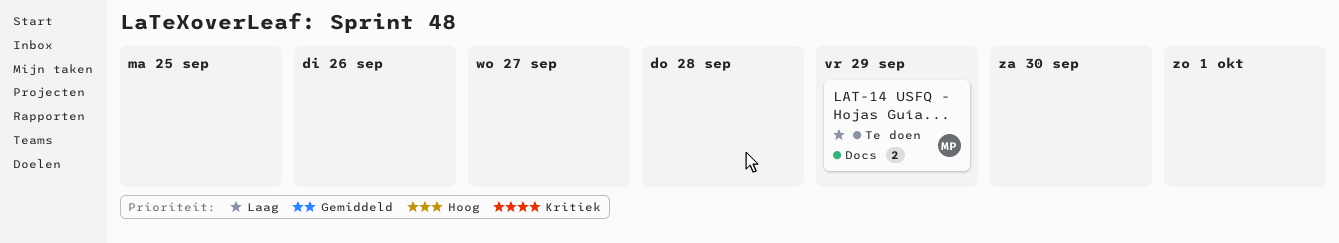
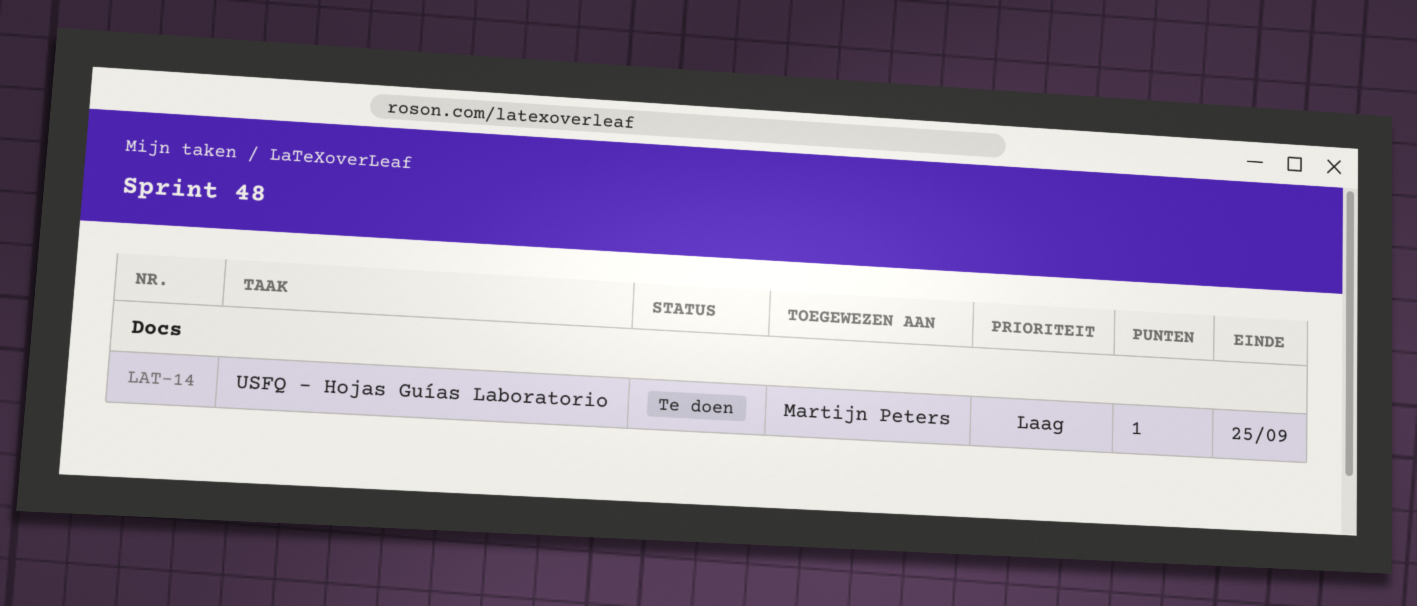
LAT-14, estimate: 2 -> 1
LAT-14, due: Sep 29 -> Sep 25

